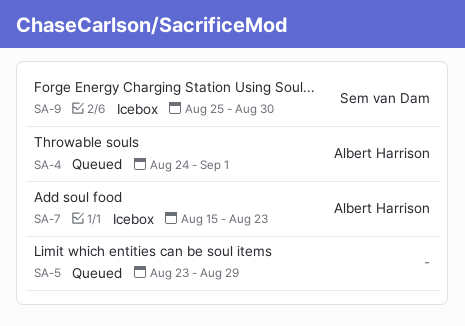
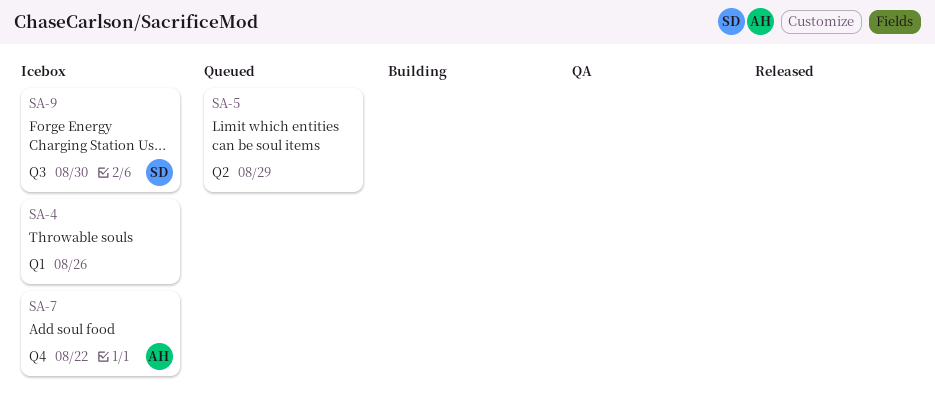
SA-4, status: Queued -> Icebox
SA-4, owner: Albert Harrison -> none
SA-4, due: Sep 1 -> Aug 26
SA-7, due: Aug 23 -> Aug 22

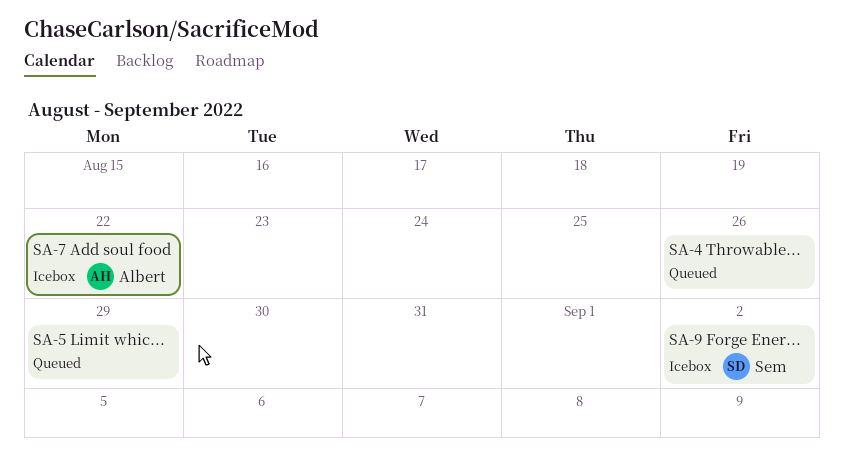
SA-4, status: Icebox -> Queued
SA-9, due: Aug 30 -> Sep 2

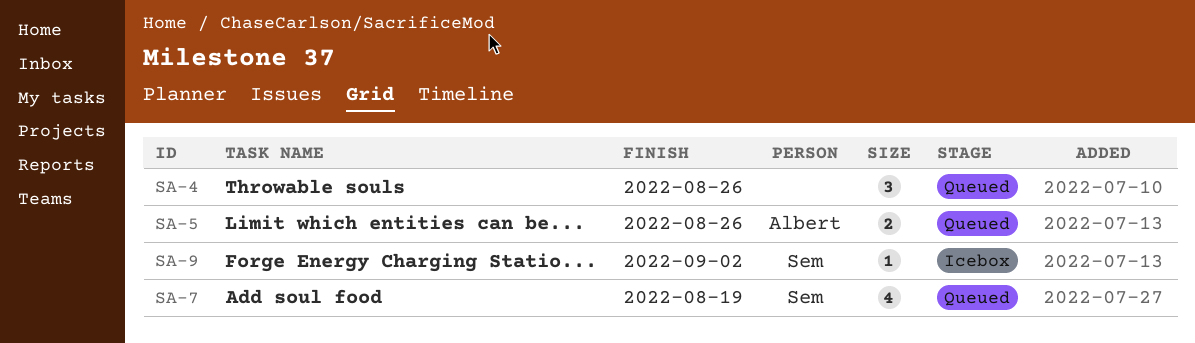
SA-5, owner: none -> Albert
SA-5, due: Aug 29 -> Aug 26
SA-7, status: Icebox -> Queued
SA-7, owner: Albert -> Sem
SA-7, due: Aug 22 -> Aug 19

